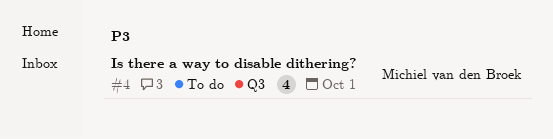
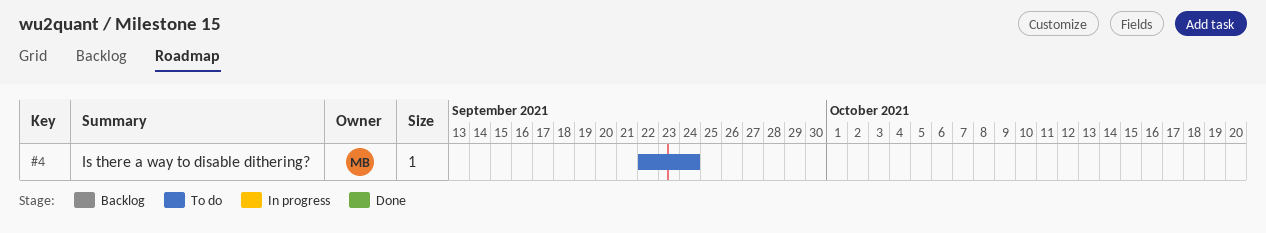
#4, estimate: 4 -> 1
#4, due: Oct 1 -> Sep 24

